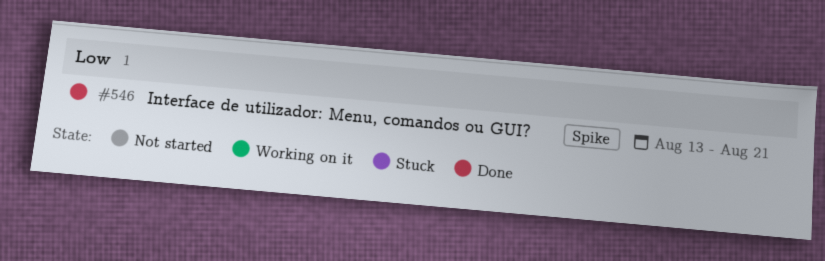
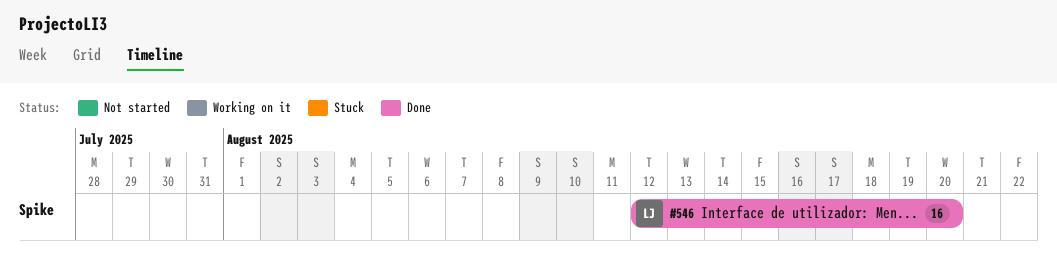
#546, start: Aug 13 -> Aug 12
#546, due: Aug 21 -> Aug 20

